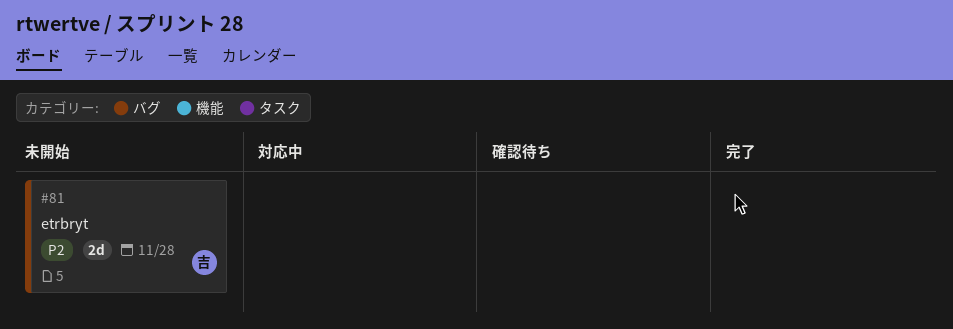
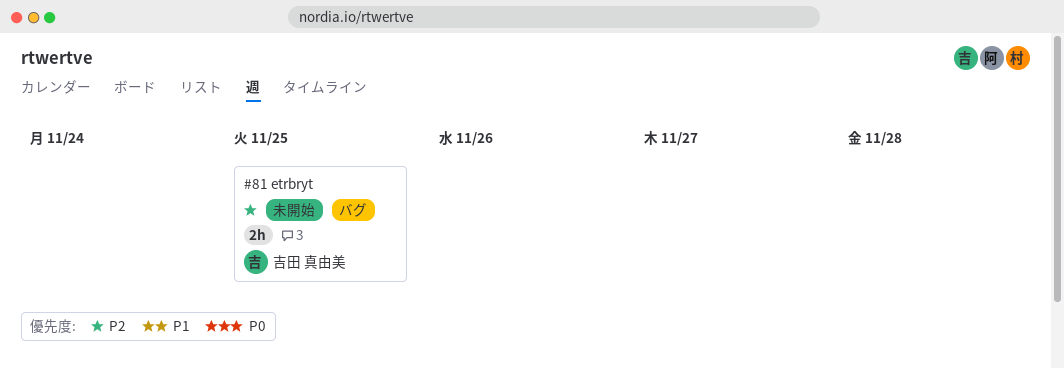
#81, estimate: 2d -> 2h
#81, due: Nov 28 -> Nov 25

